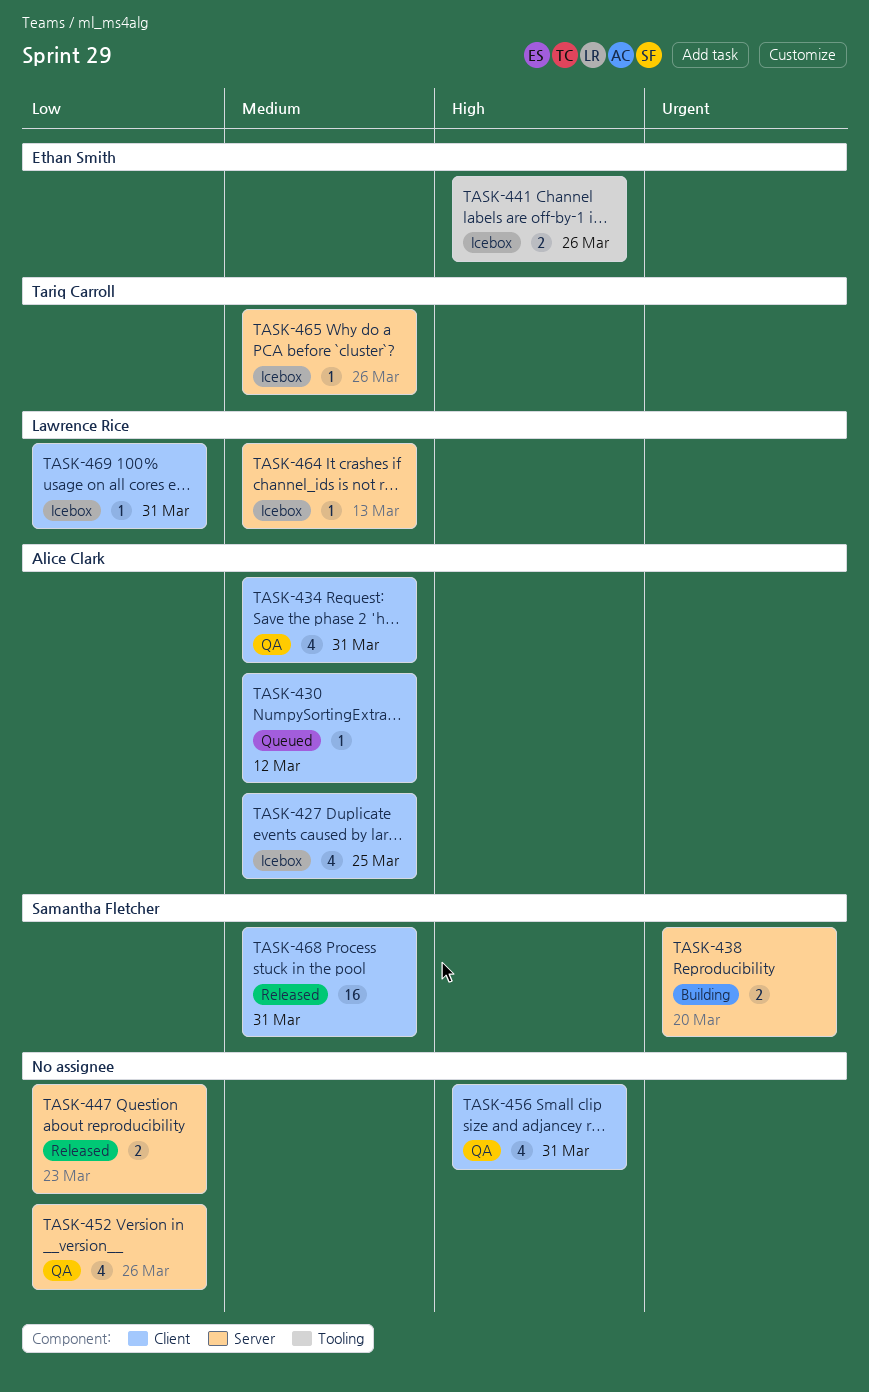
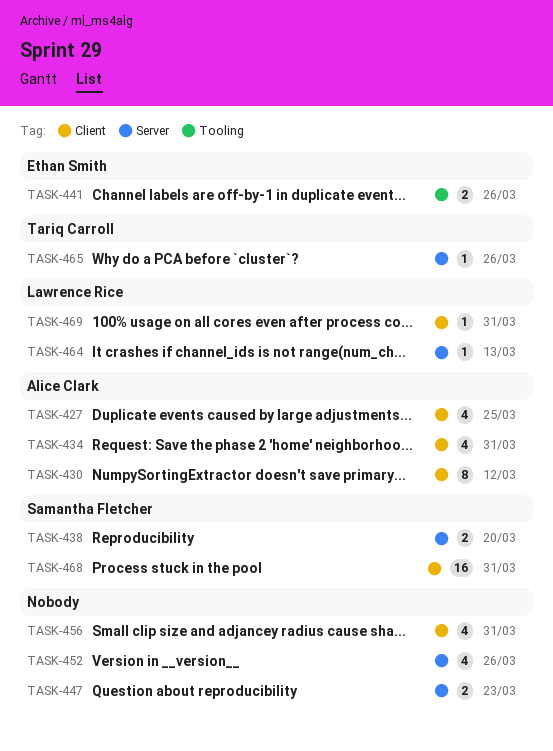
TASK-430, estimate: 1 -> 8

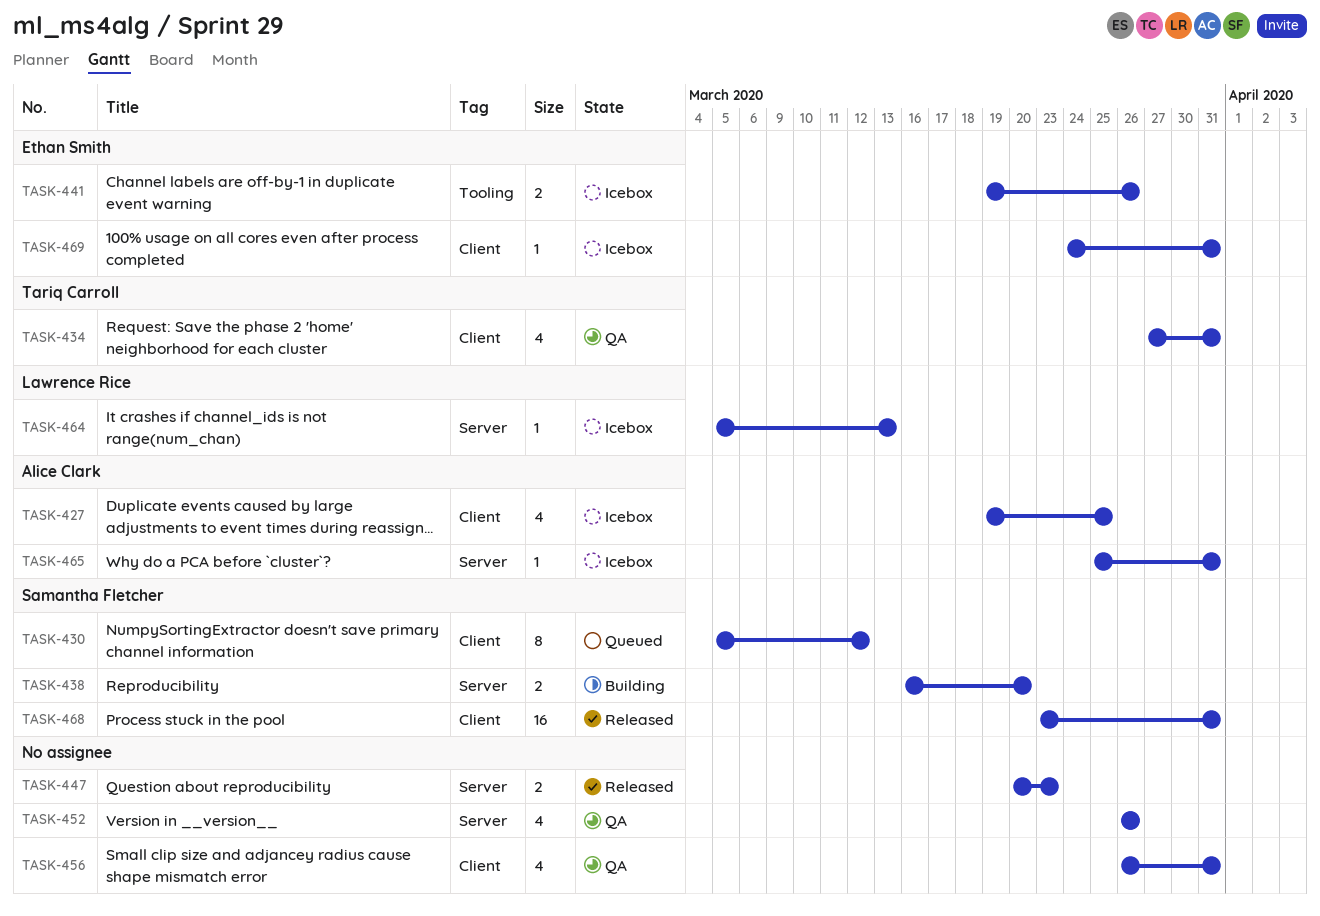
TASK-430, owner: Alice Clark -> Samantha Fletcher
TASK-434, owner: Alice Clark -> Tariq Carroll
TASK-465, owner: Tariq Carroll -> Alice Clark
TASK-465, due: Mar 26 -> Mar 31
TASK-469, owner: Lawrence Rice -> Ethan Smith

